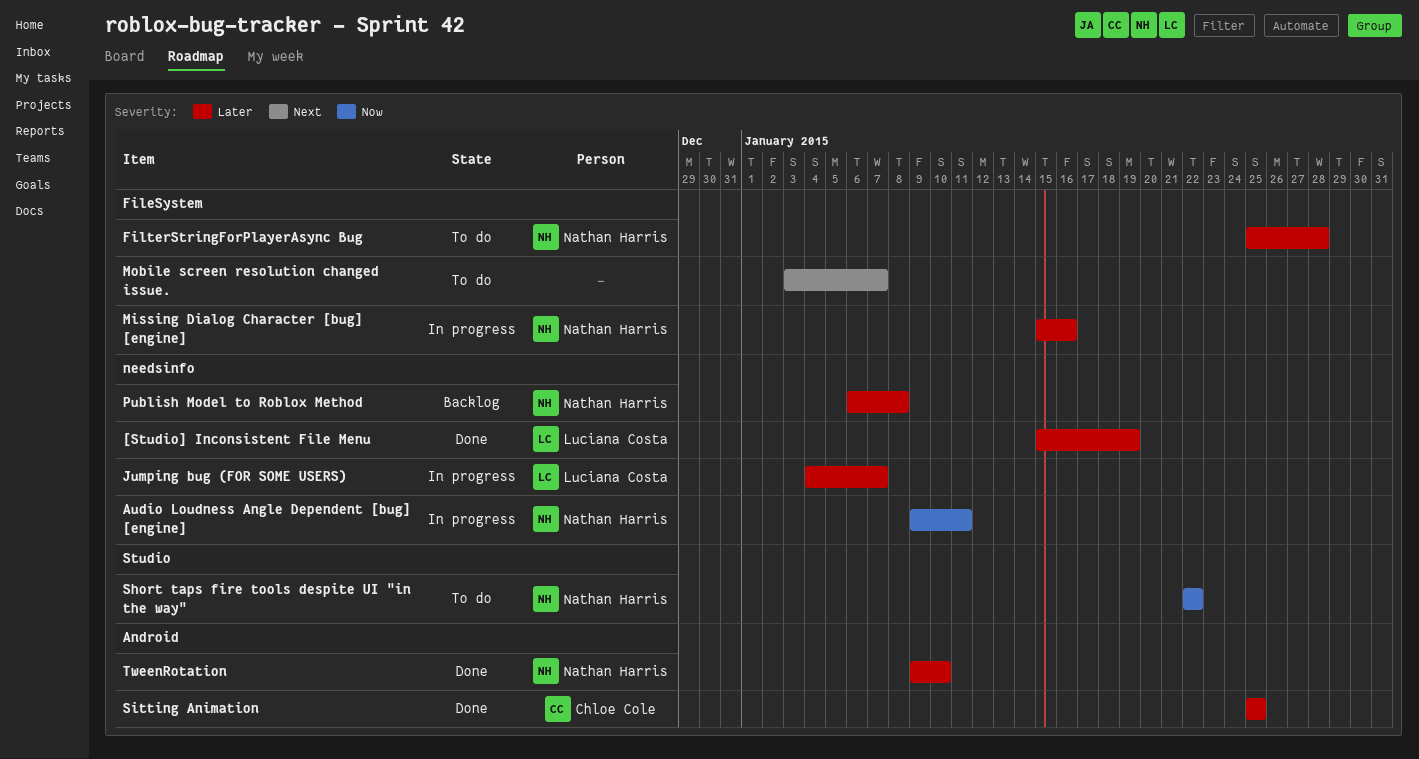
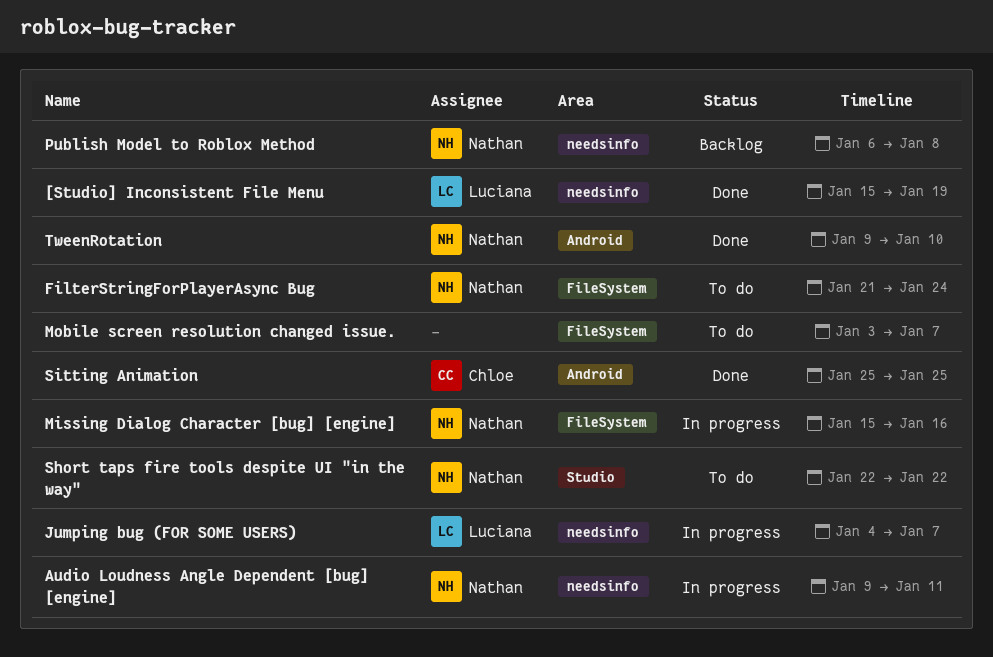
FilterStringForPlayerAsync Bug, start: Jan 25 -> Jan 21
FilterStringForPlayerAsync Bug, due: Jan 28 -> Jan 24

